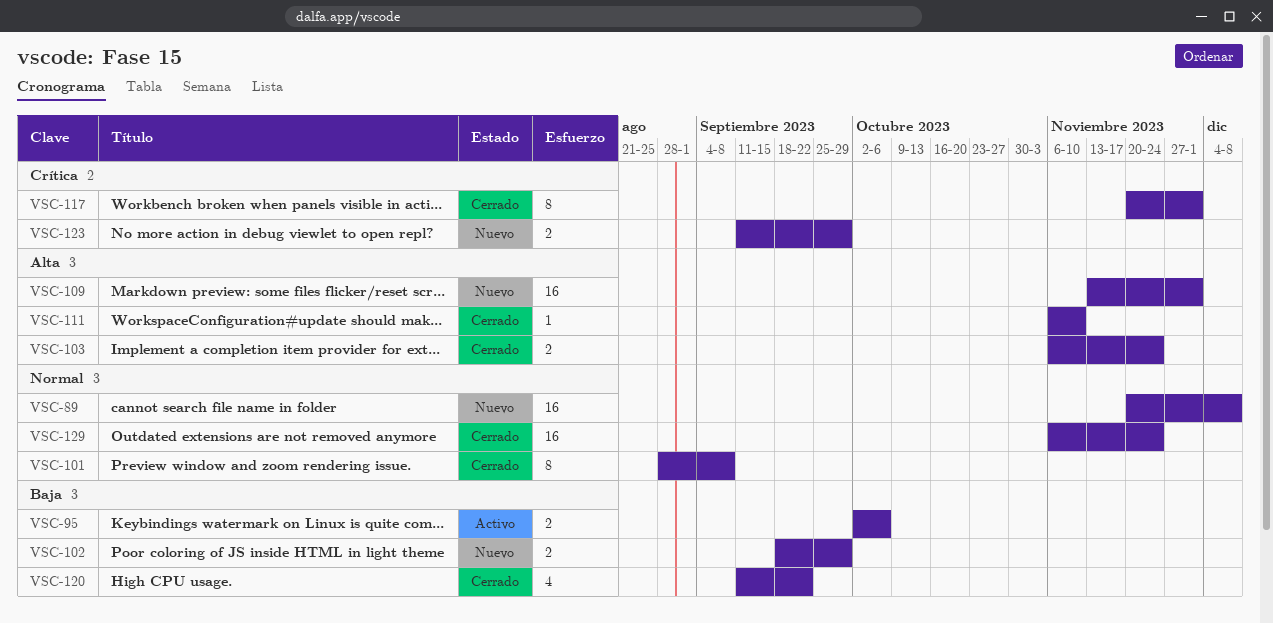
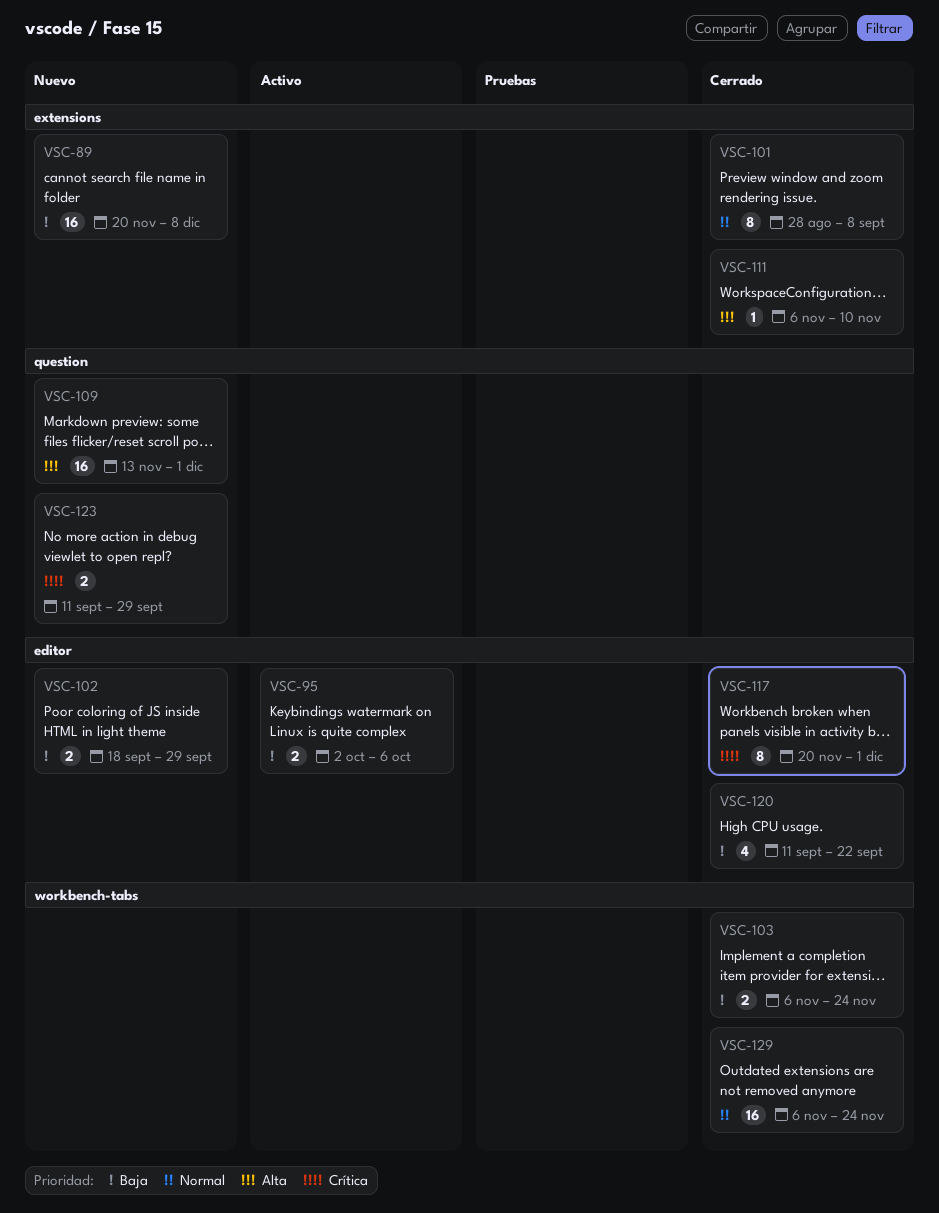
VSC-89, priority: Normal -> Baja
VSC-103, priority: Alta -> Baja

